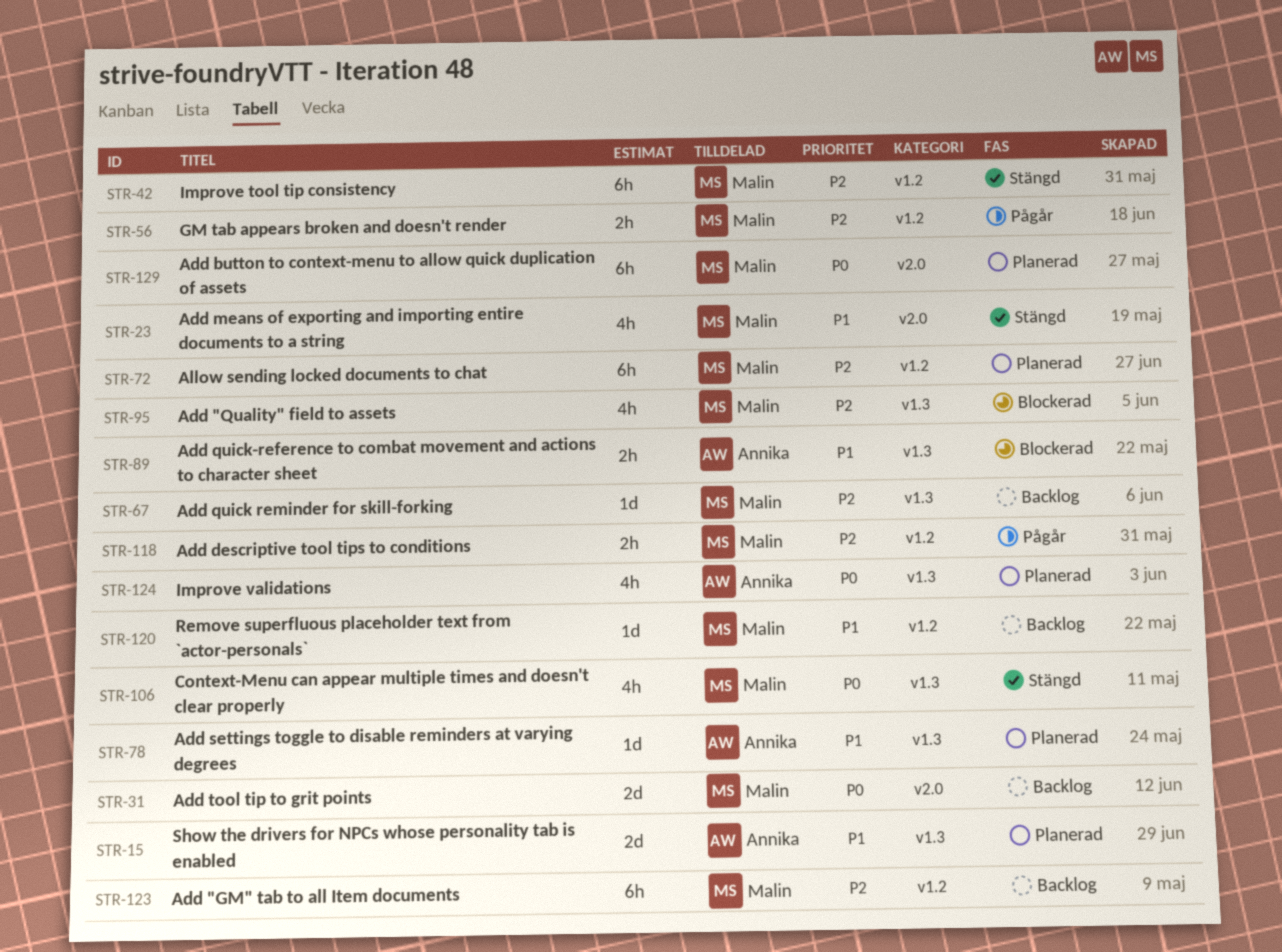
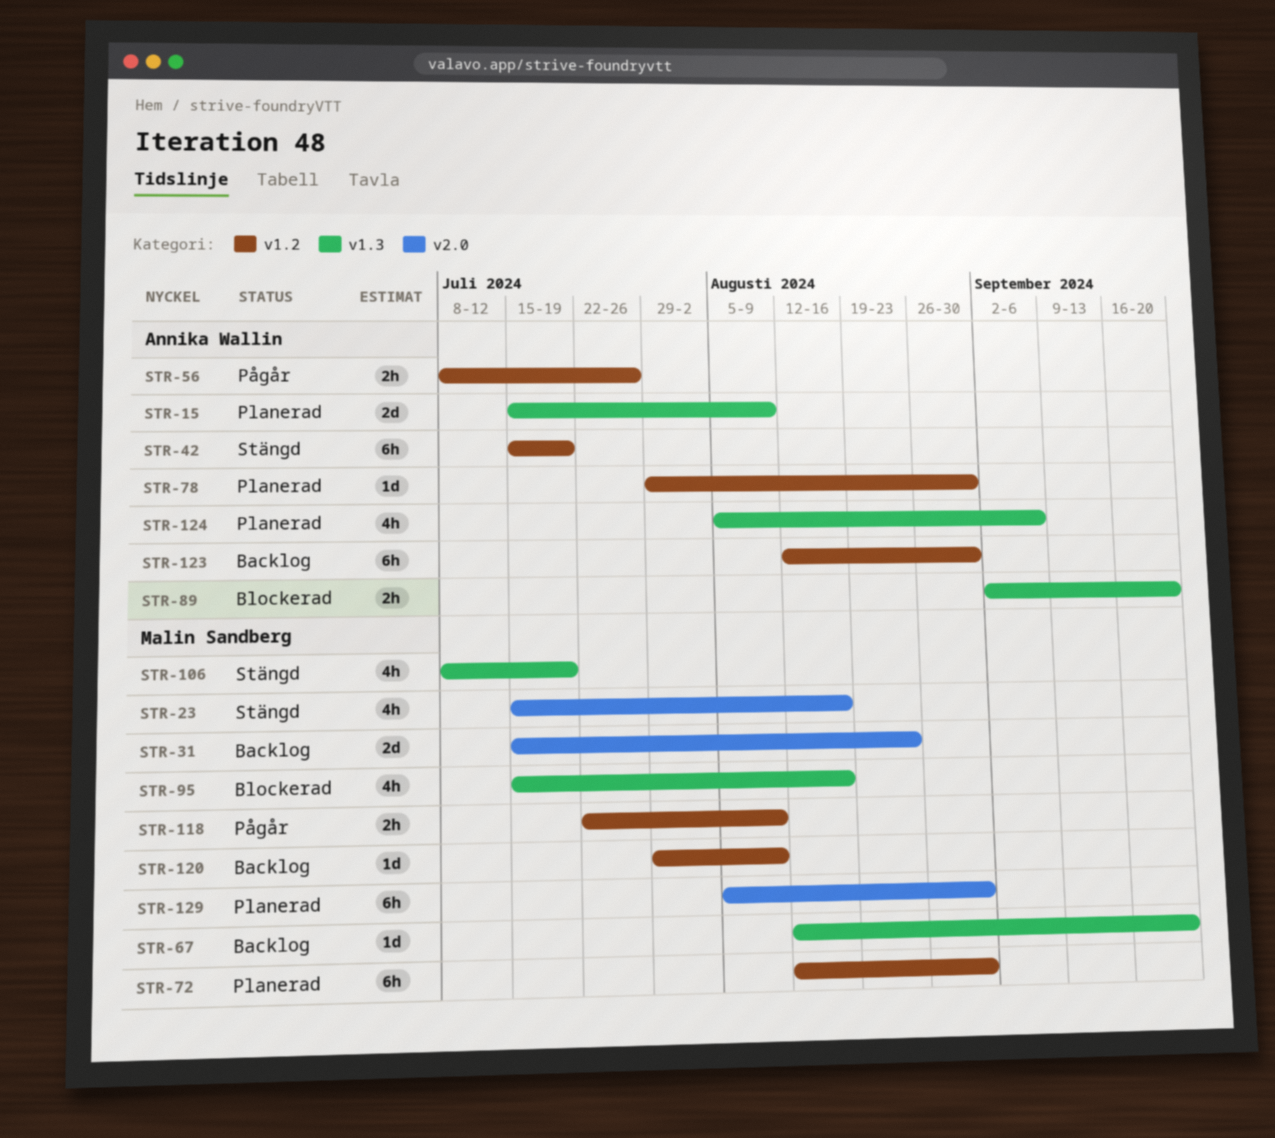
STR-42, owner: Malin Sandberg -> Annika Wallin
STR-56, owner: Malin Sandberg -> Annika Wallin
STR-78, label: v1.3 -> v1.2
STR-123, owner: Malin Sandberg -> Annika Wallin

